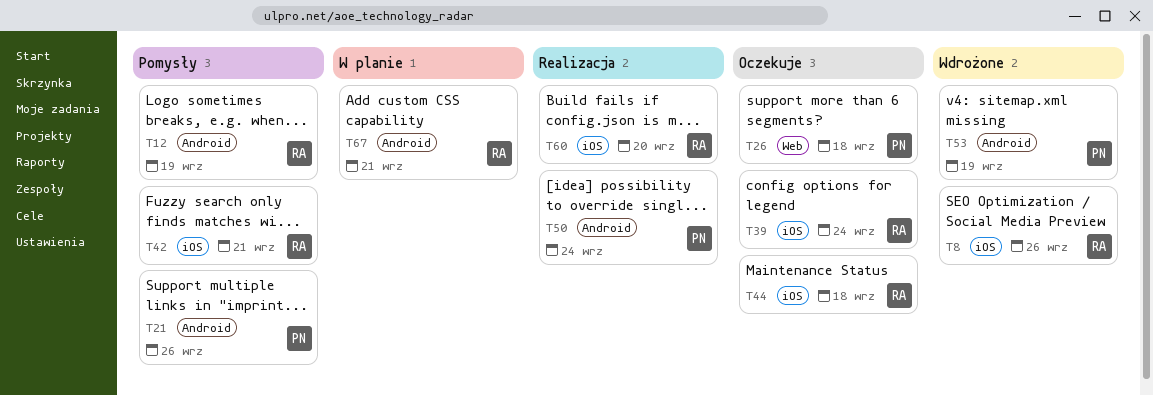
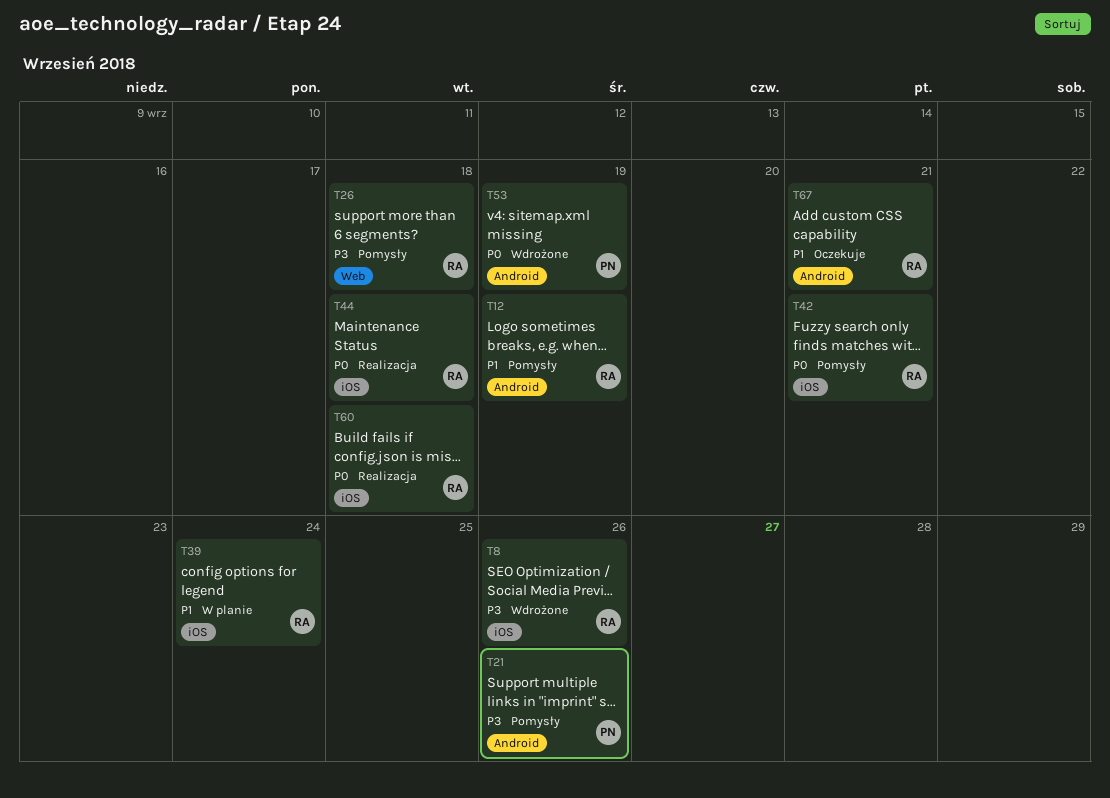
T26, status: Oczekuje -> Pomysły
T26, owner: PN -> RA
T39, status: Oczekuje -> W planie
T44, status: Oczekuje -> Realizacja
T50: present -> none
T60, due: Sep 20 -> Sep 18
T67, status: W planie -> Oczekuje

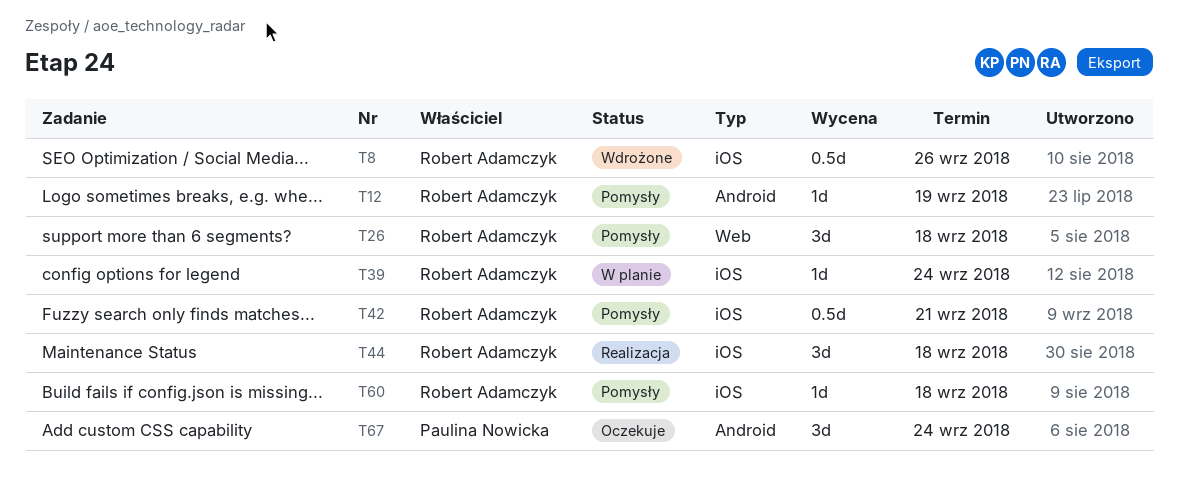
T21: present -> none
T53: present -> none
T60, status: Realizacja -> Pomysły
T67, owner: Robert Adamczyk -> Paulina Nowicka
T67, due: Sep 21 -> Sep 24

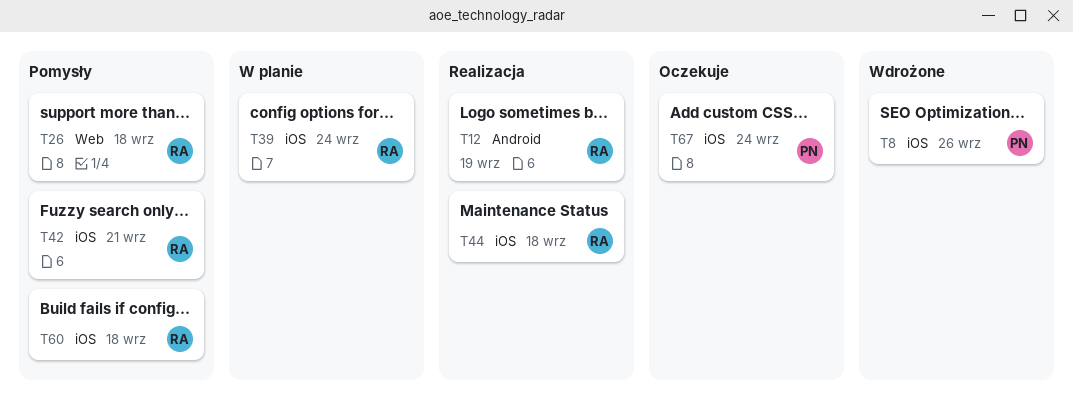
T8, owner: Robert Adamczyk -> Paulina Nowicka
T12, status: Pomysły -> Realizacja
T67, label: Android -> iOS

